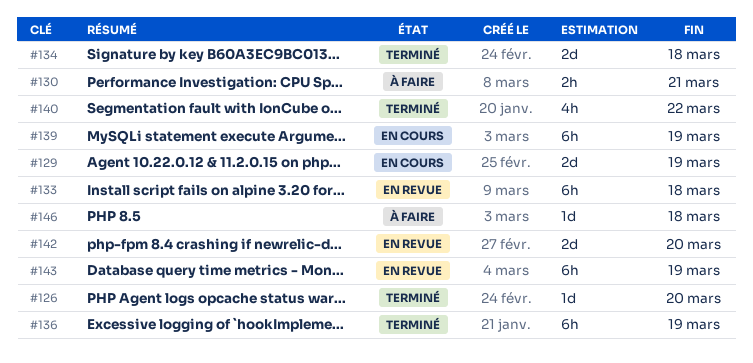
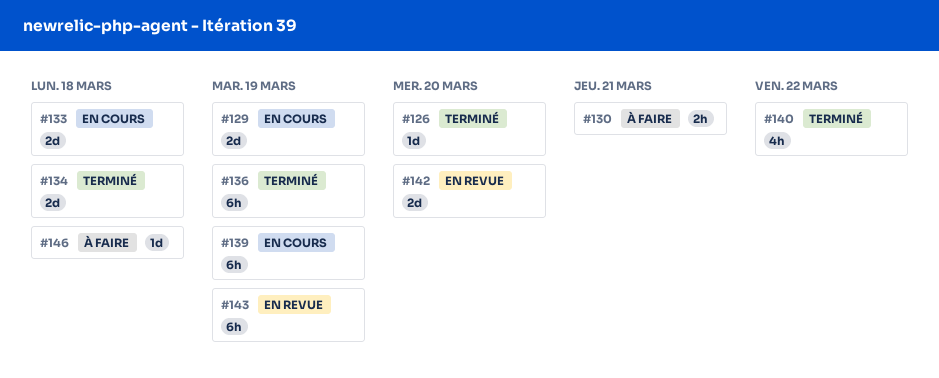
#133, status: En revue -> En cours
#133, estimate: 6h -> 2d

